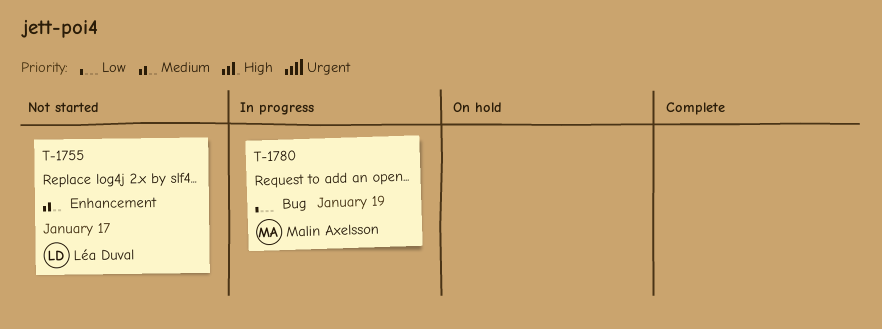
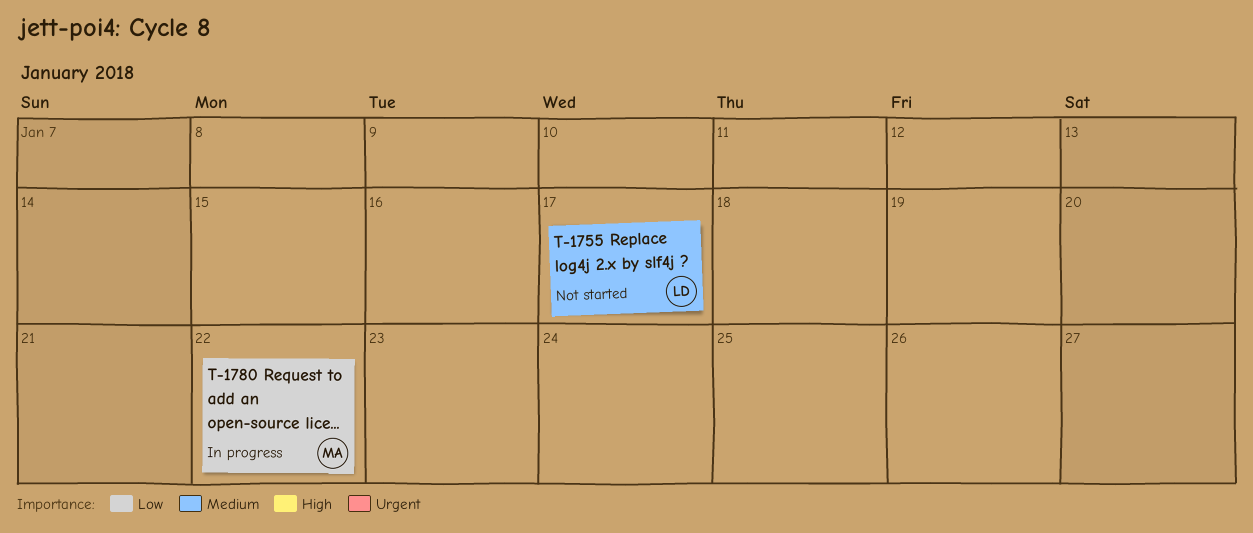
T-1780, due: Jan 19 -> Jan 22

